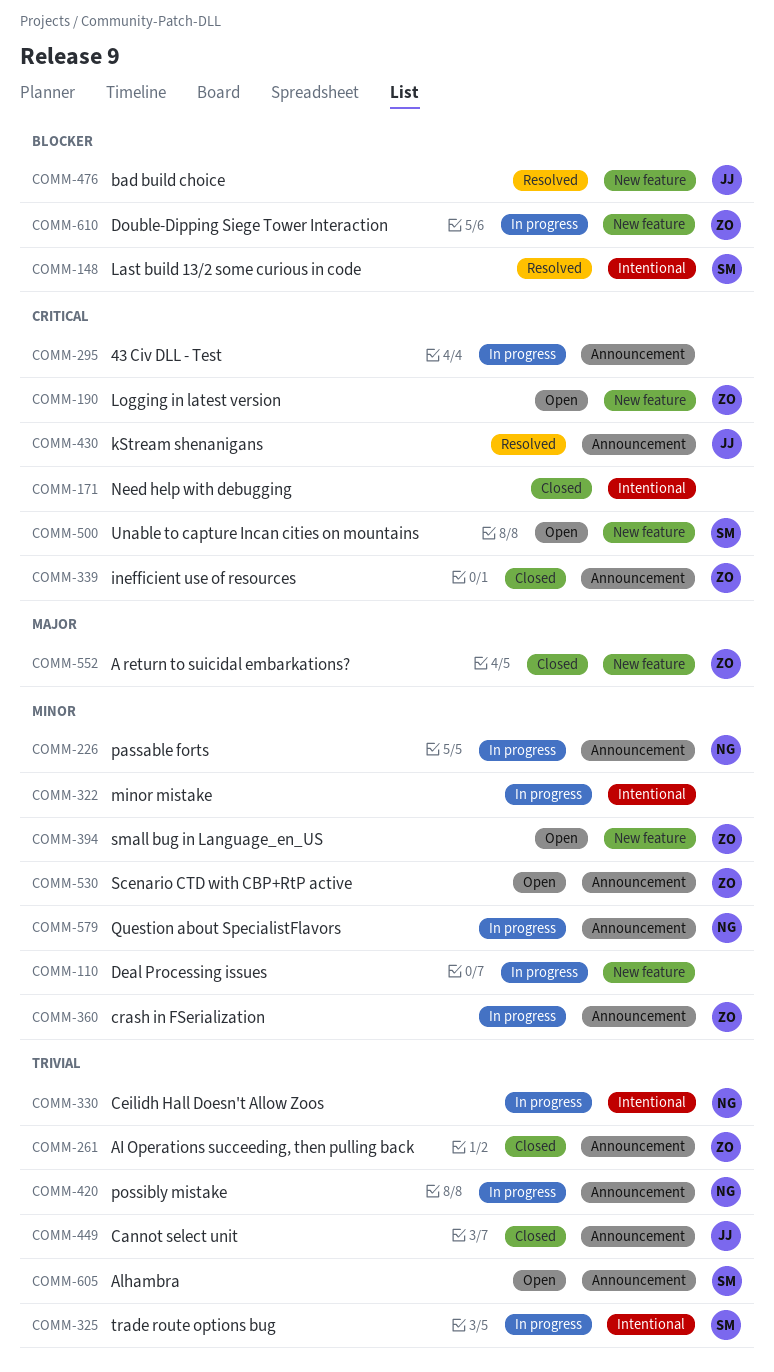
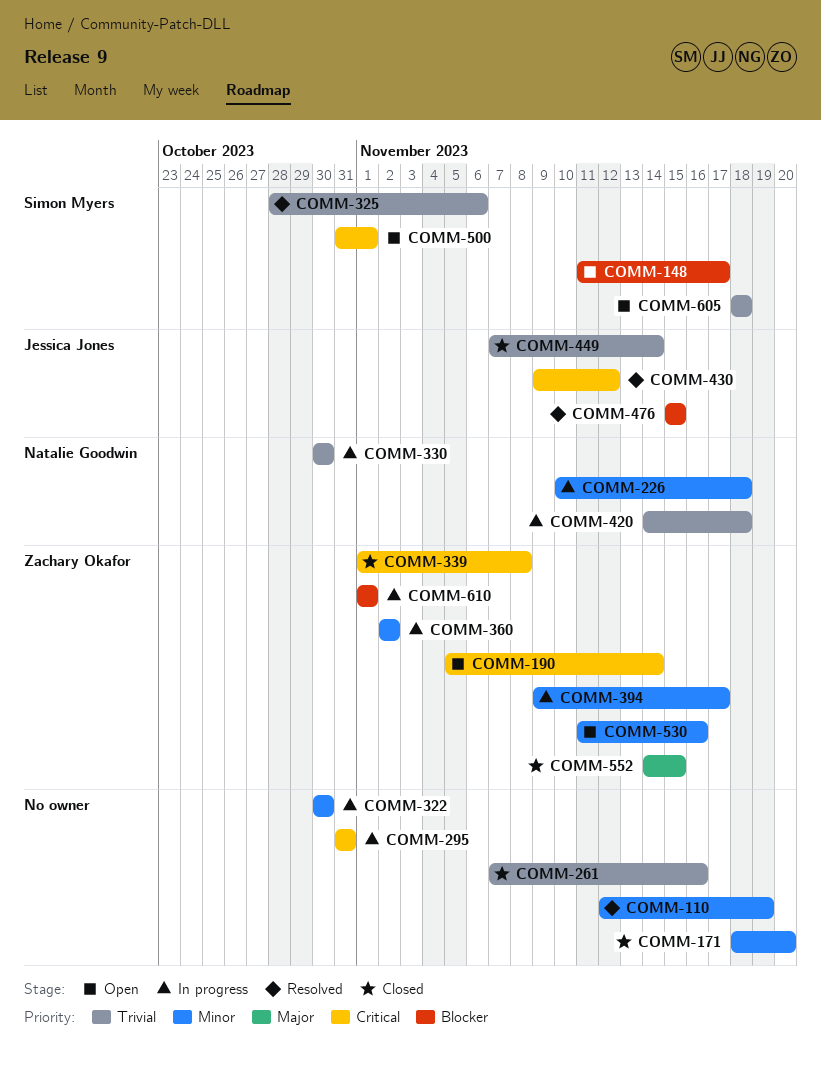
COMM-110, status: In progress -> Resolved
COMM-148, status: Resolved -> Open
COMM-171, priority: Critical -> Minor
COMM-261, owner: Zachary Okafor -> none
COMM-325, status: In progress -> Resolved
COMM-394, status: Open -> In progress
COMM-579: present -> none

